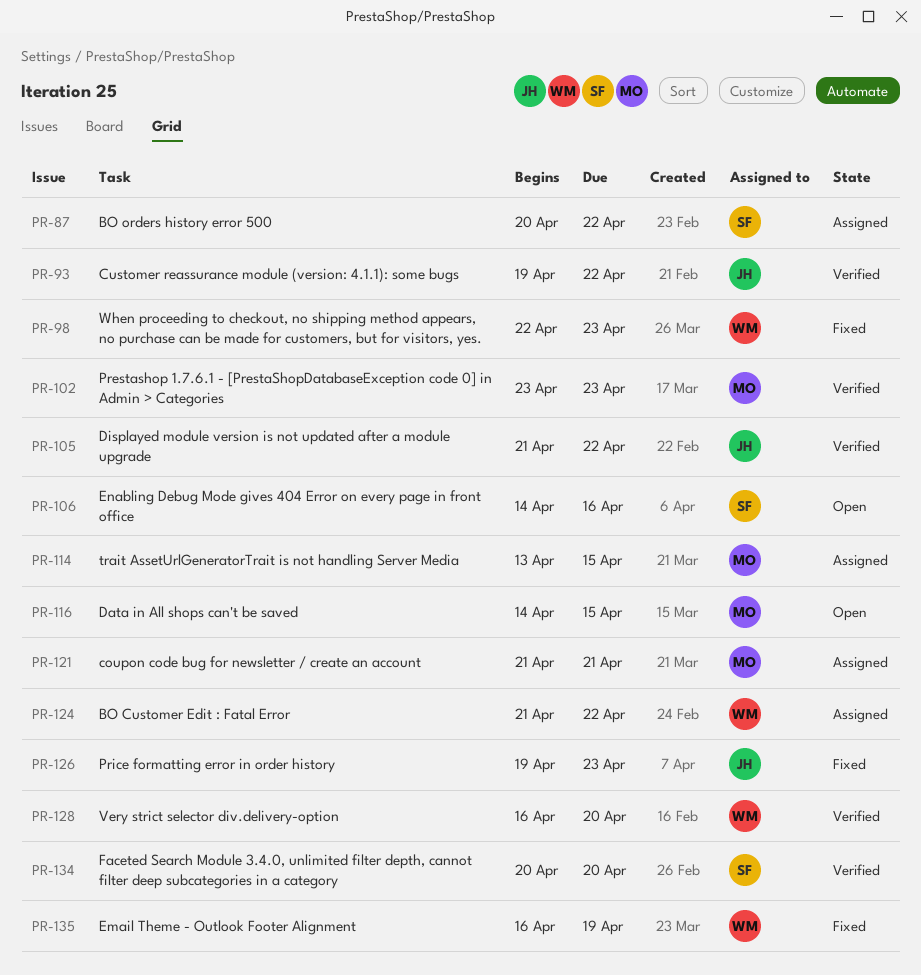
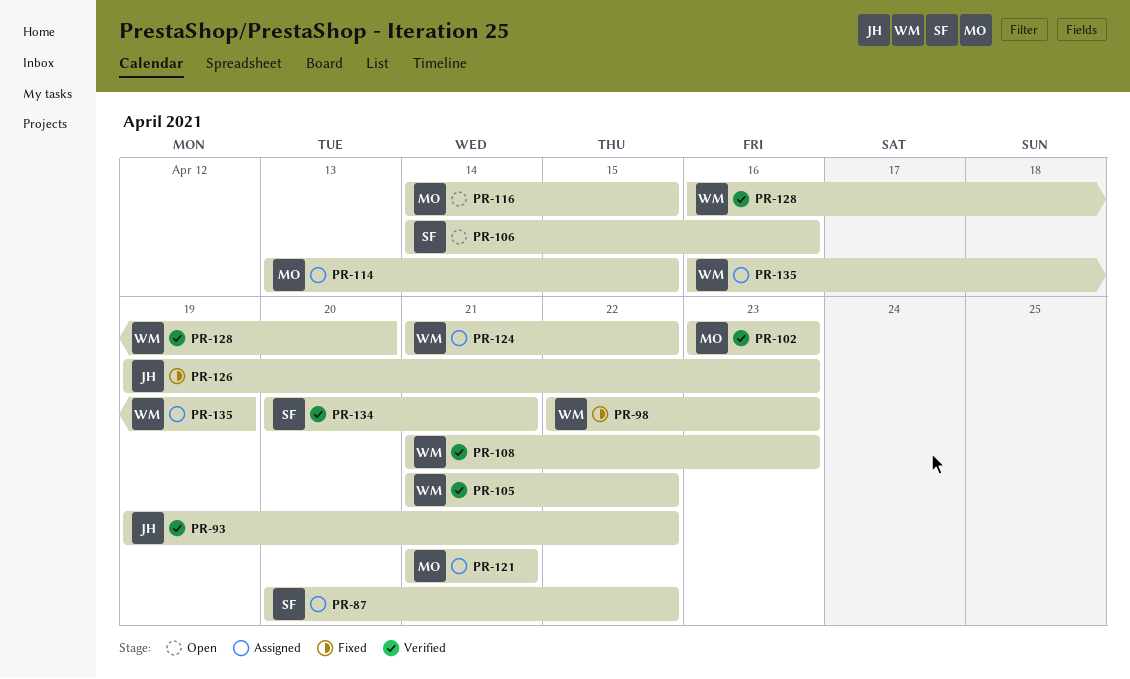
PR-105, owner: JH -> WM
PR-108: none -> present
PR-134, due: Apr 20 -> Apr 21
PR-135, status: Fixed -> Assigned

